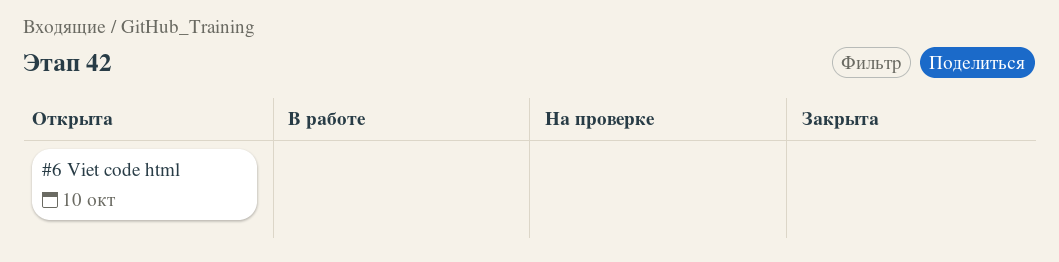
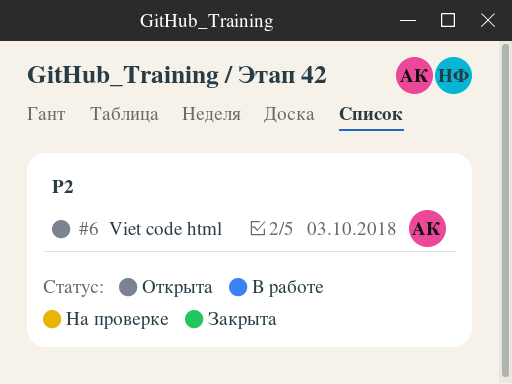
#6, due: Oct 10 -> Oct 3

